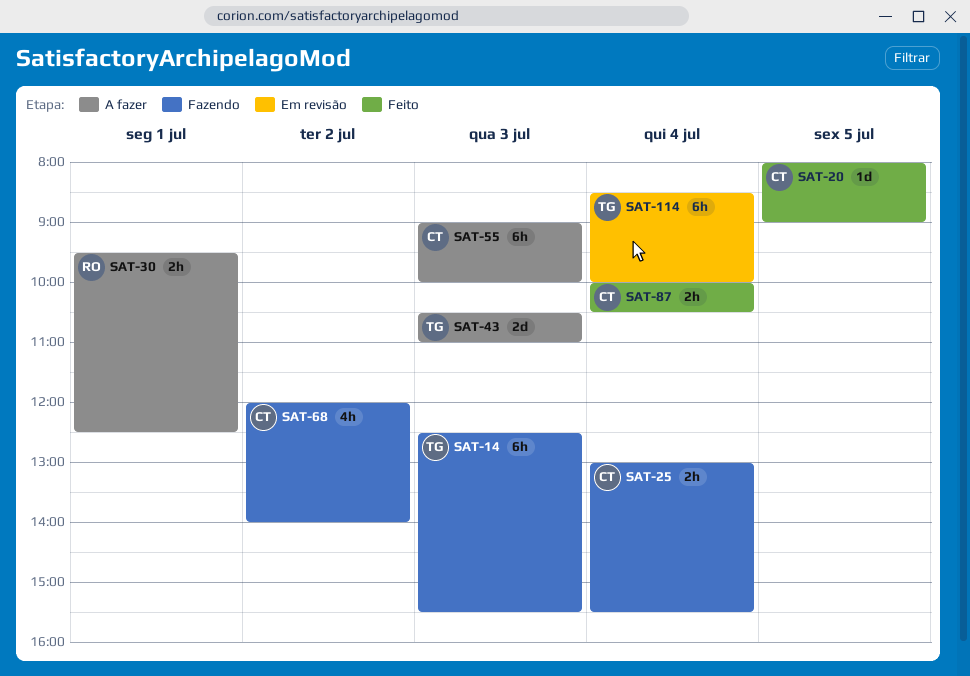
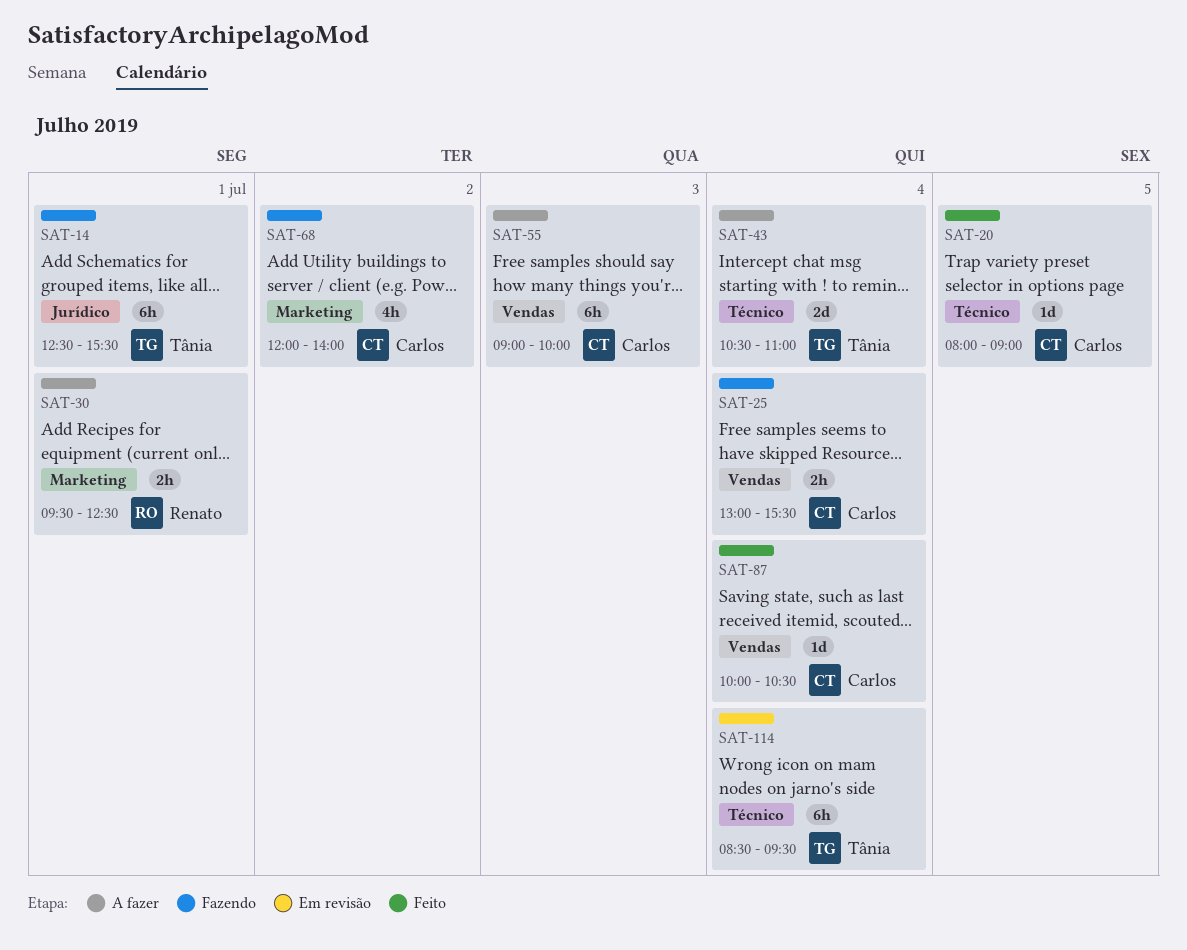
SAT-14, day: Jul 3 -> Jul 1
SAT-43, day: Jul 3 -> Jul 4
SAT-87, estimate: 2h -> 1d
SAT-114, ends: 10:00 -> 09:30

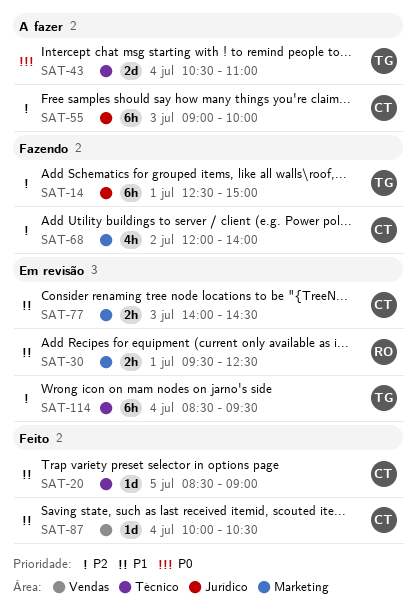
SAT-14, ends: 15:30 -> 15:00
SAT-20, begins: 08:00 -> 08:30
SAT-25: present -> none
SAT-30, status: A fazer -> Em revisão
SAT-55, label: Vendas -> Jurídico
SAT-77: none -> present

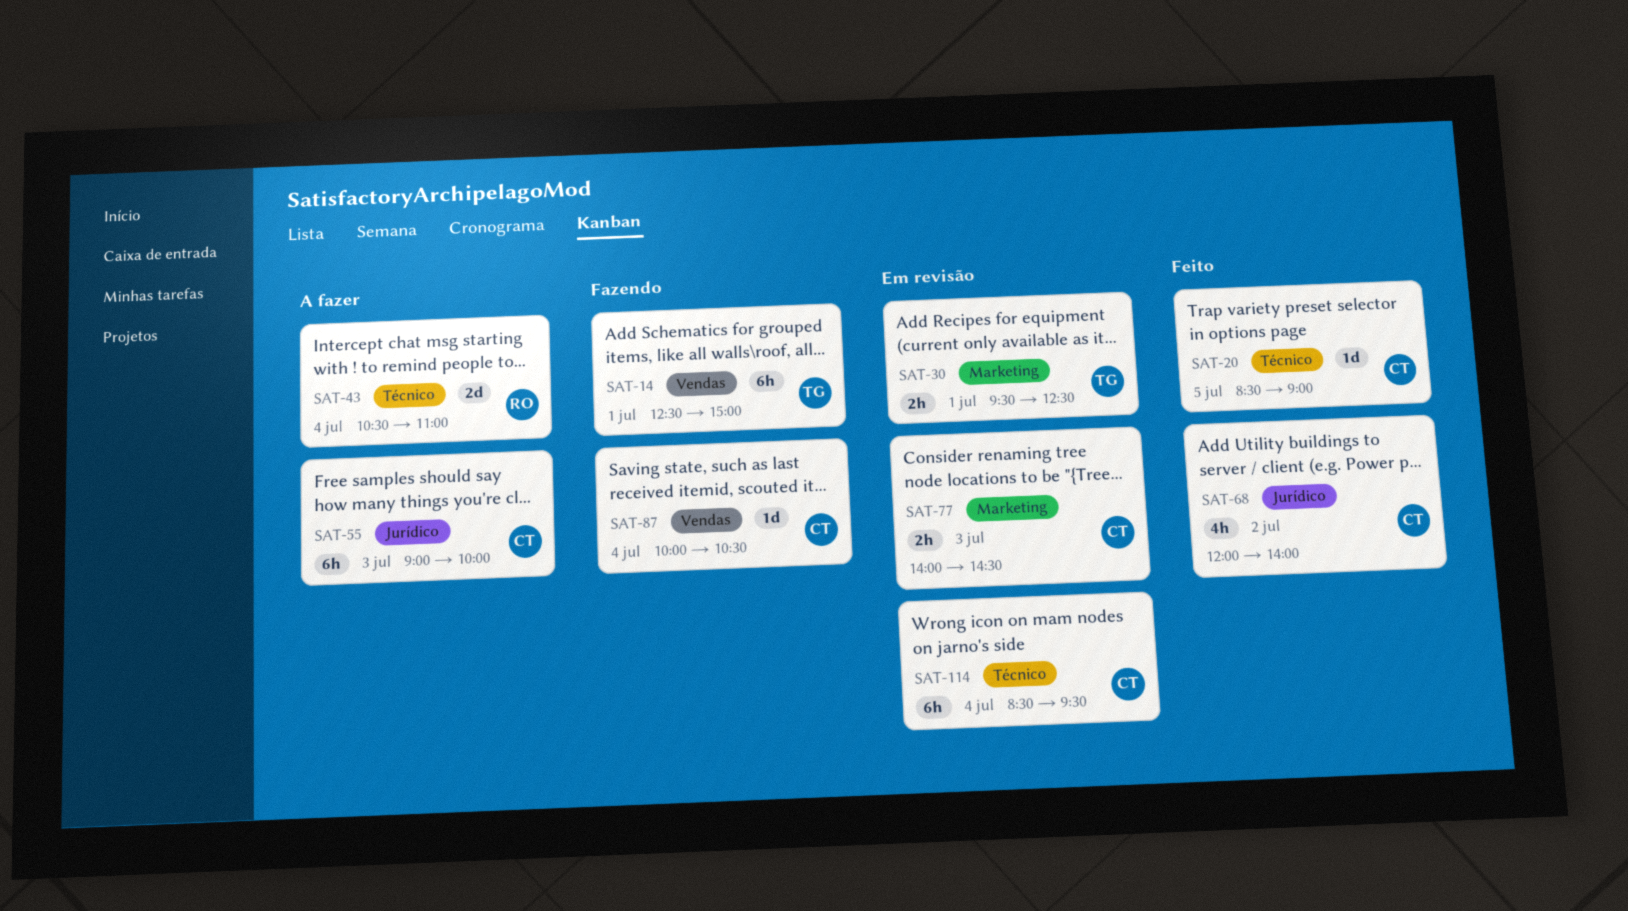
SAT-14, label: Jurídico -> Vendas
SAT-30, owner: RO -> TG
SAT-43, owner: TG -> RO
SAT-68, status: Fazendo -> Feito
SAT-68, label: Marketing -> Jurídico
SAT-87, status: Feito -> Fazendo
SAT-114, owner: TG -> CT

